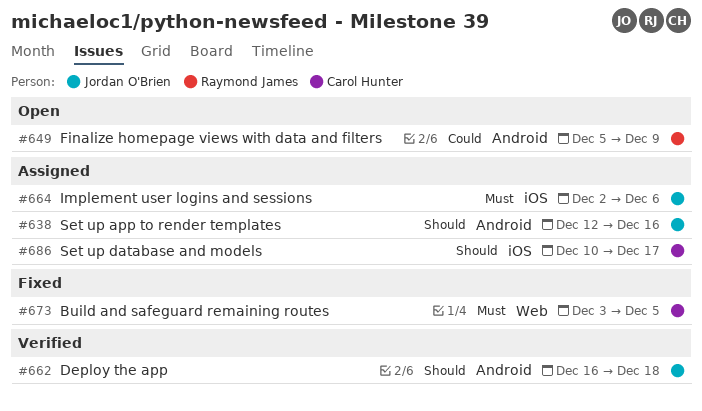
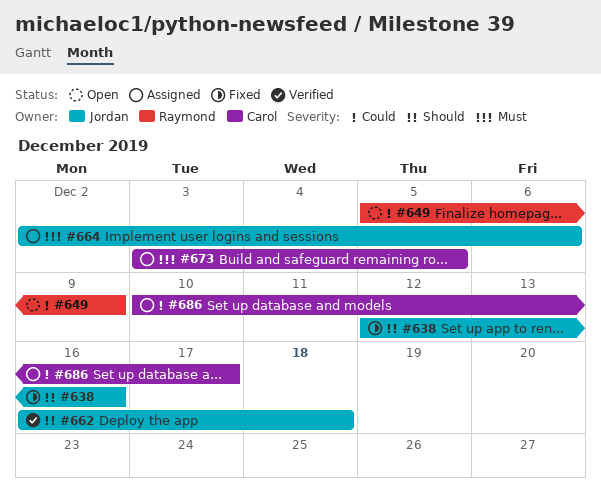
#638, status: Assigned -> Fixed
#673, status: Fixed -> Assigned
#686, priority: Should -> Could

